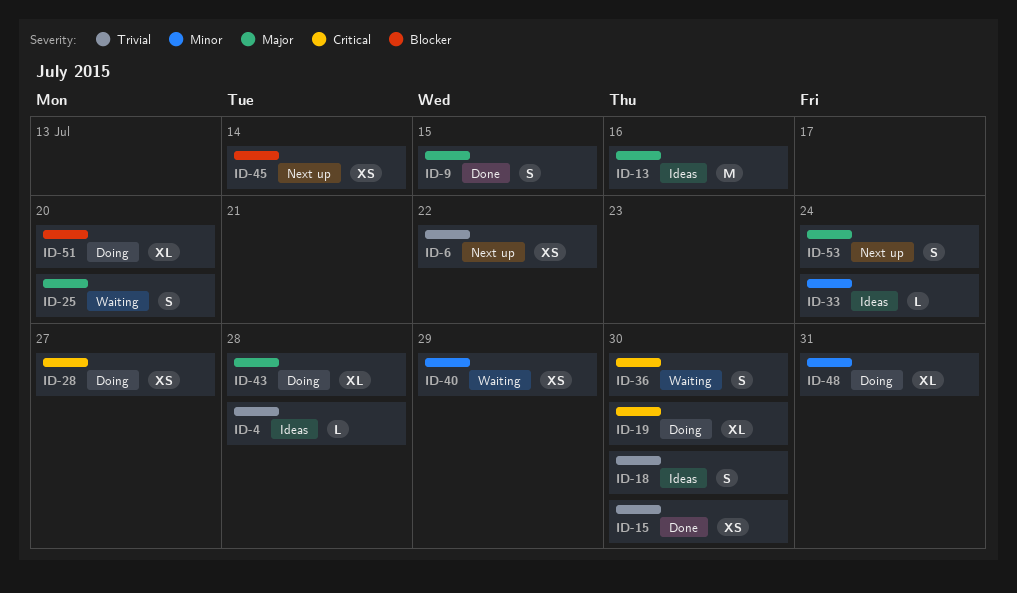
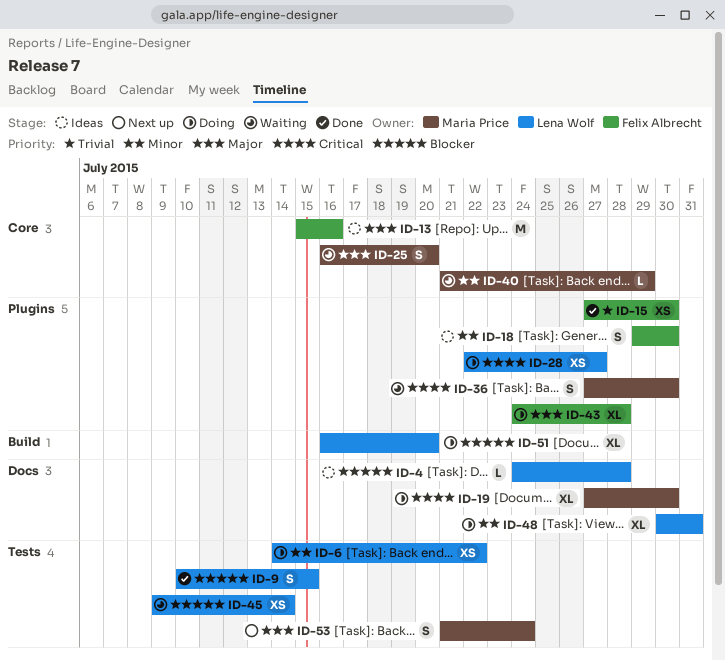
ID-4, priority: Trivial -> Blocker
ID-6, status: Next up -> Doing
ID-6, priority: Trivial -> Minor
ID-9, priority: Major -> Blocker
ID-18, priority: Trivial -> Minor
ID-33: present -> none
ID-40, estimate: XS -> L
ID-45, status: Next up -> Waiting

